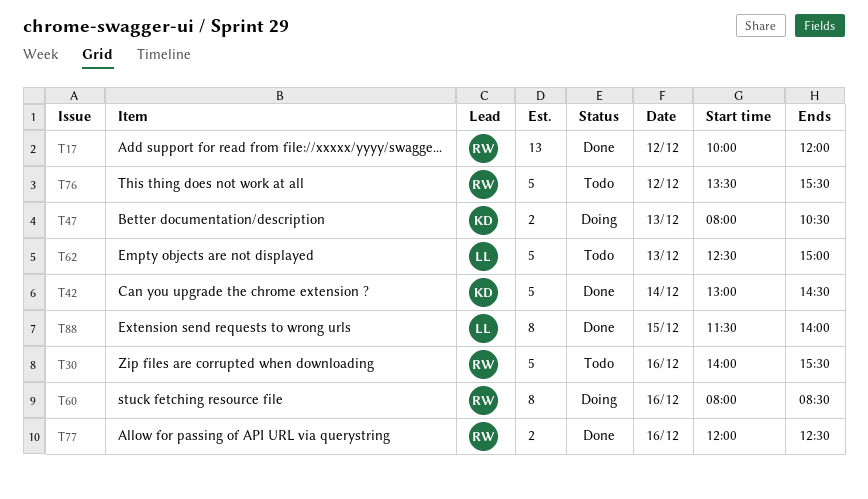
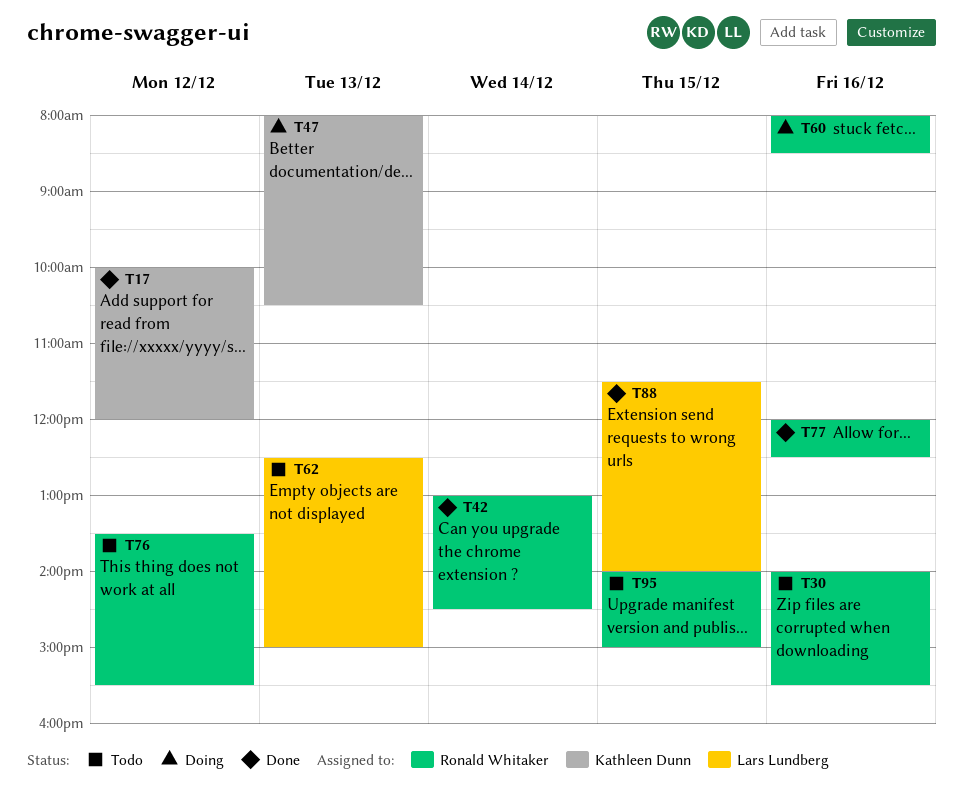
T17, owner: Ronald Whitaker -> Kathleen Dunn
T42, owner: Kathleen Dunn -> Ronald Whitaker
T95: none -> present

